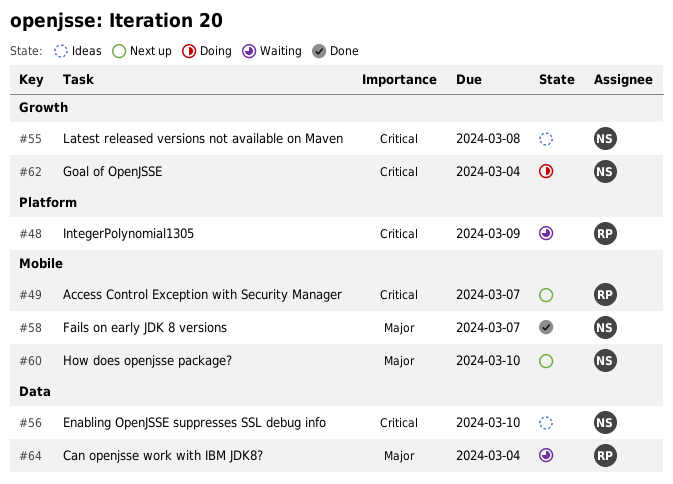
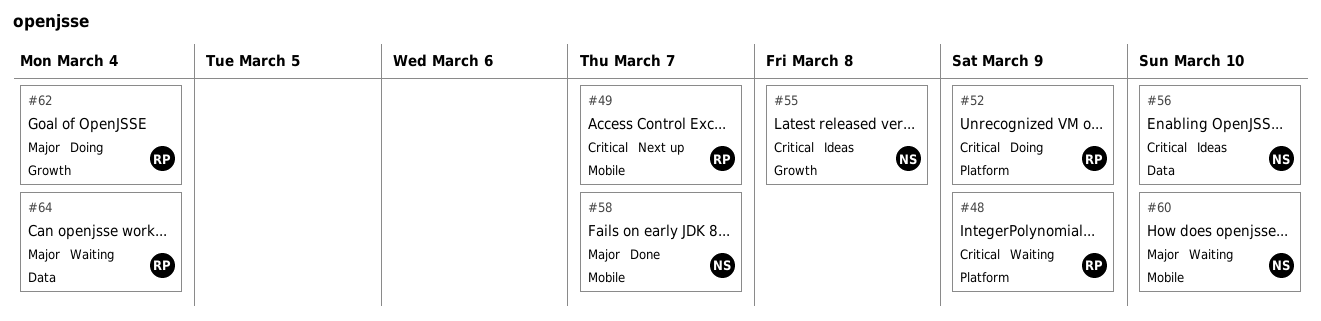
#52: none -> present
#60, status: Next up -> Waiting
#62, owner: NS -> RP
#62, priority: Critical -> Major

